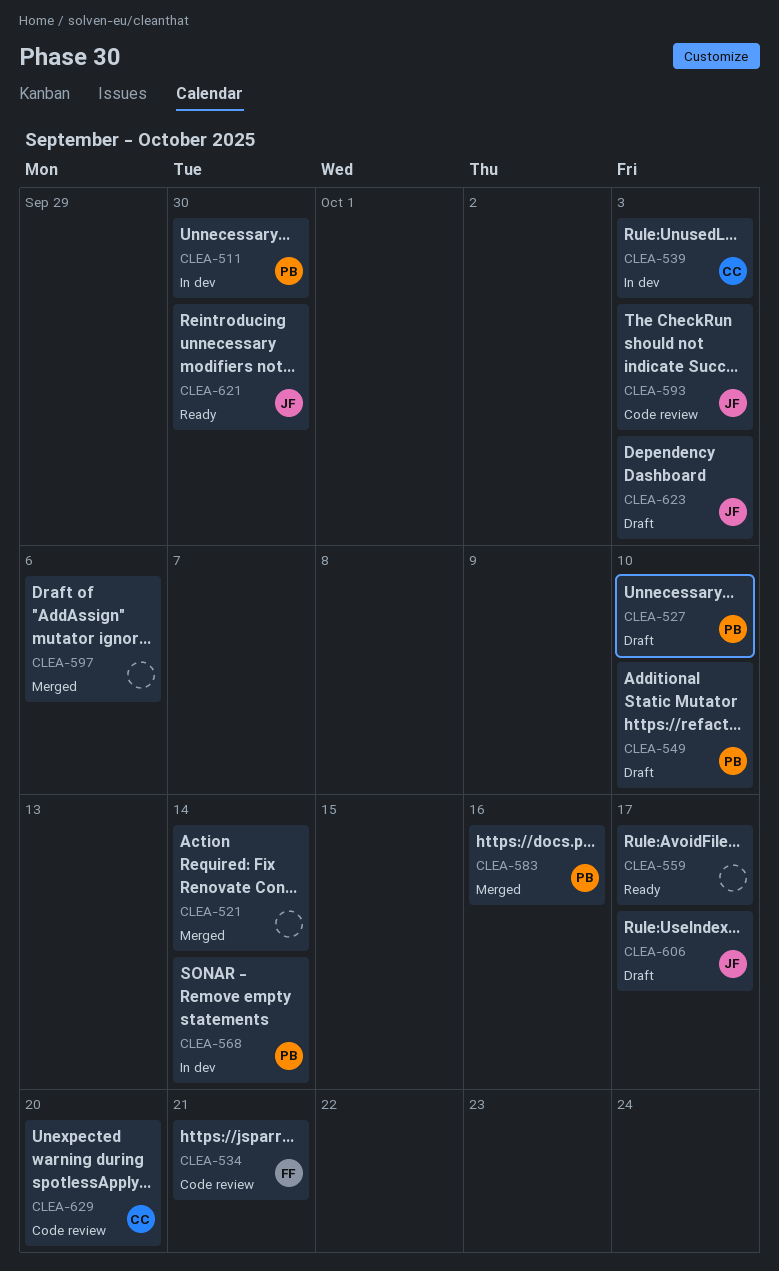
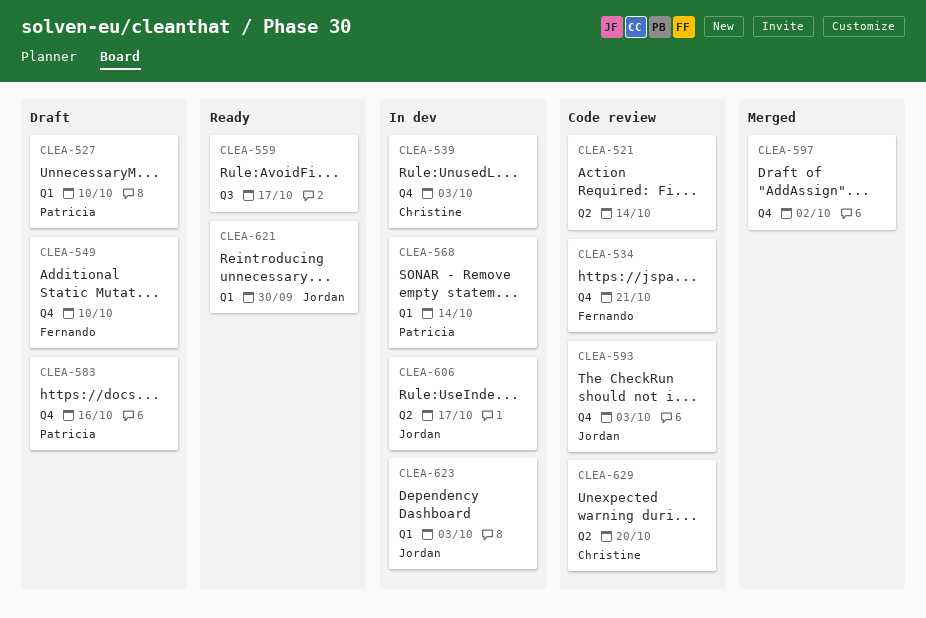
CLEA-511: present -> none
CLEA-521, status: Merged -> Code review
CLEA-549, owner: Patricia -> Fernando
CLEA-583, status: Merged -> Draft
CLEA-597, due: Oct 6 -> Oct 2
CLEA-606, status: Draft -> In dev
CLEA-623, status: Draft -> In dev

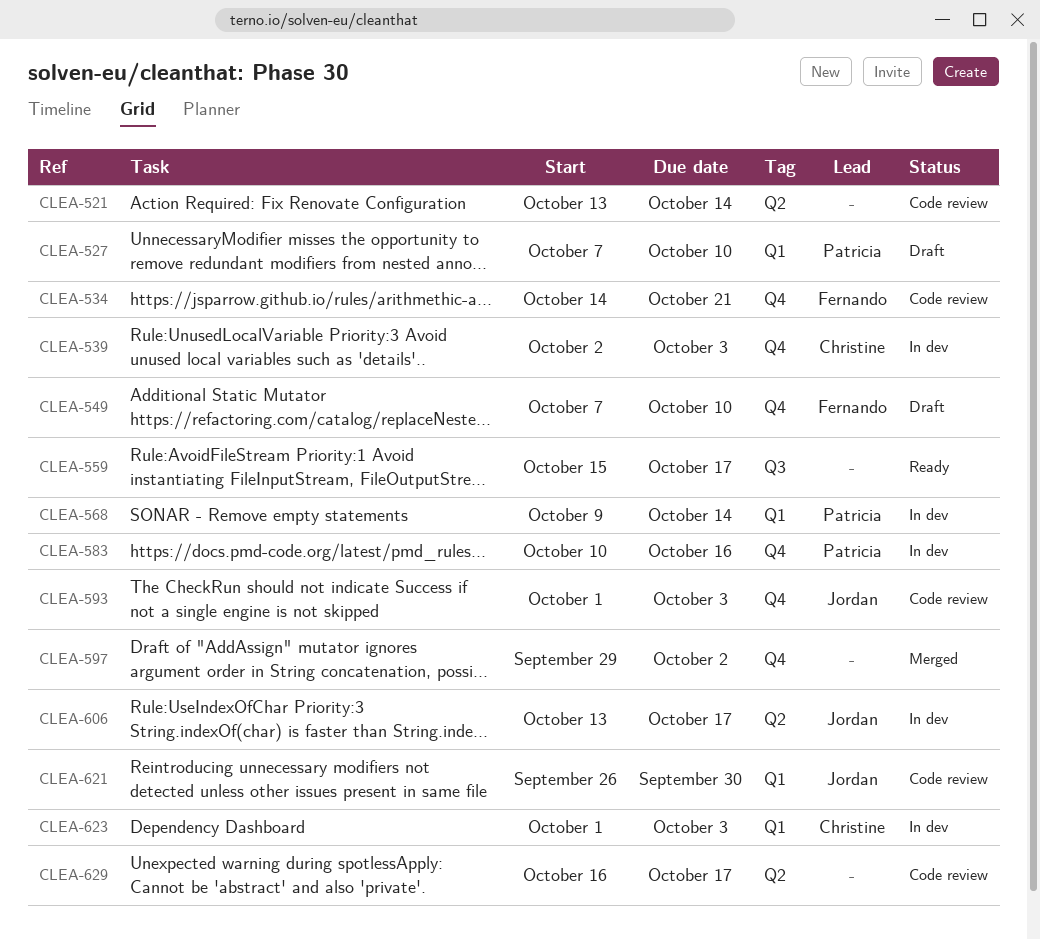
CLEA-583, status: Draft -> In dev
CLEA-621, status: Ready -> Code review
CLEA-623, owner: Jordan -> Christine
CLEA-629, owner: Christine -> none
CLEA-629, due: Oct 20 -> Oct 17

